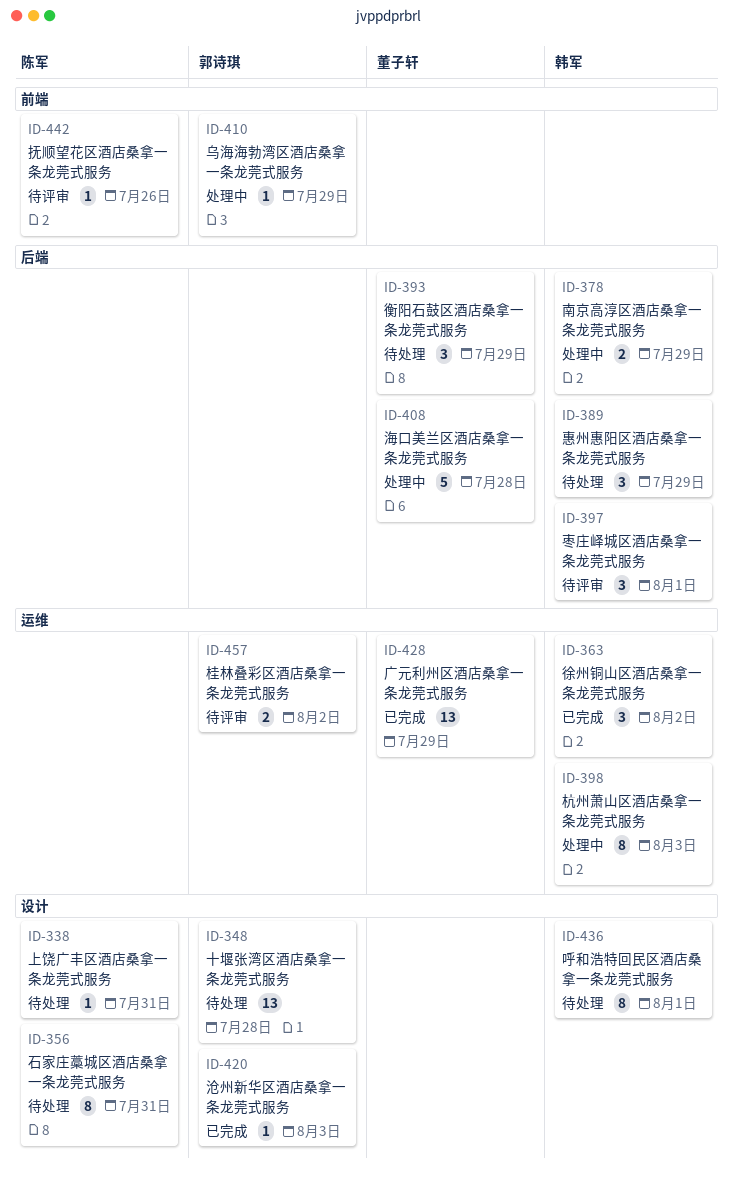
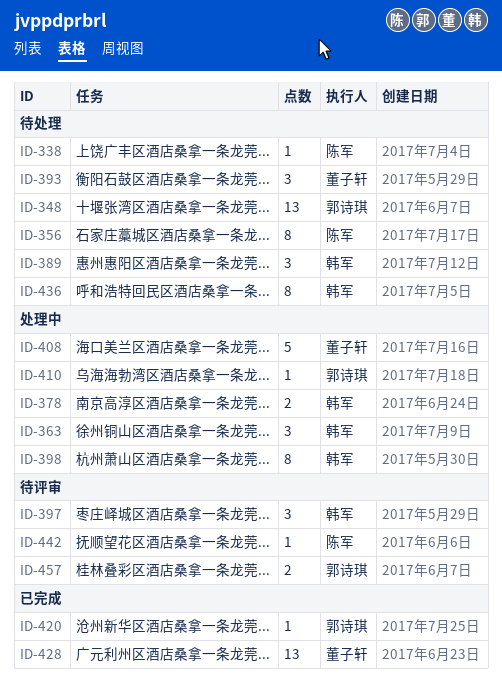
ID-363, status: 已完成 -> 处理中

